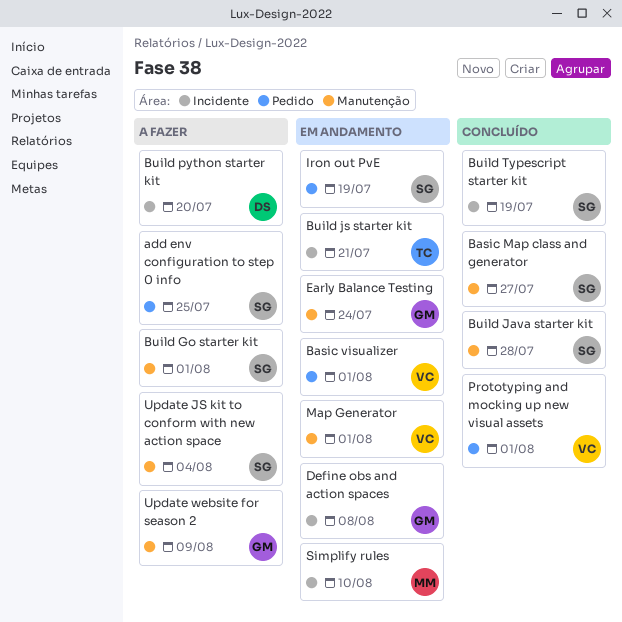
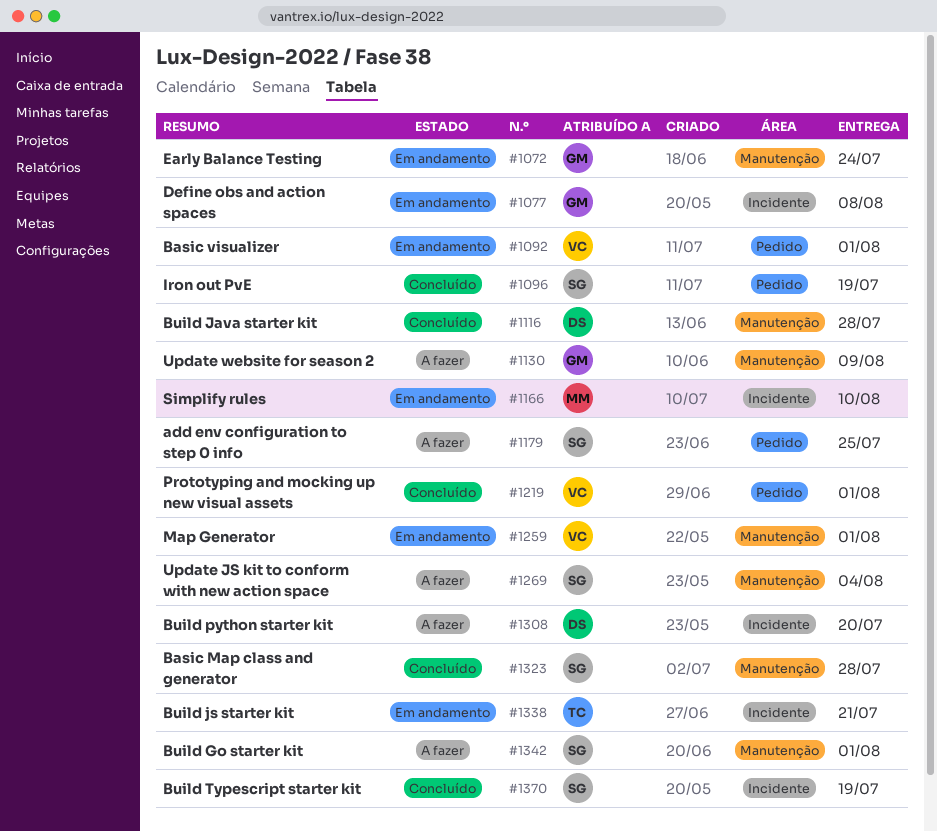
Basic Map class and generator, due: Jul 27 -> Jul 28
Build Java starter kit, owner: SG -> DS
Iron out PvE, status: Em andamento -> Concluído

